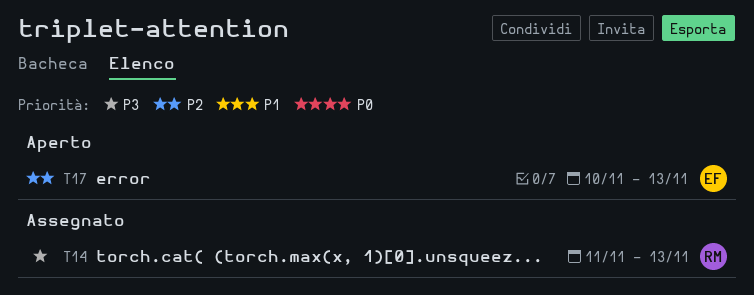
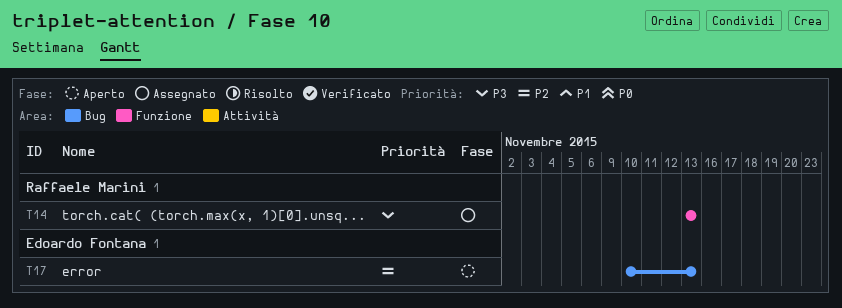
T14, start: Nov 11 -> Nov 13

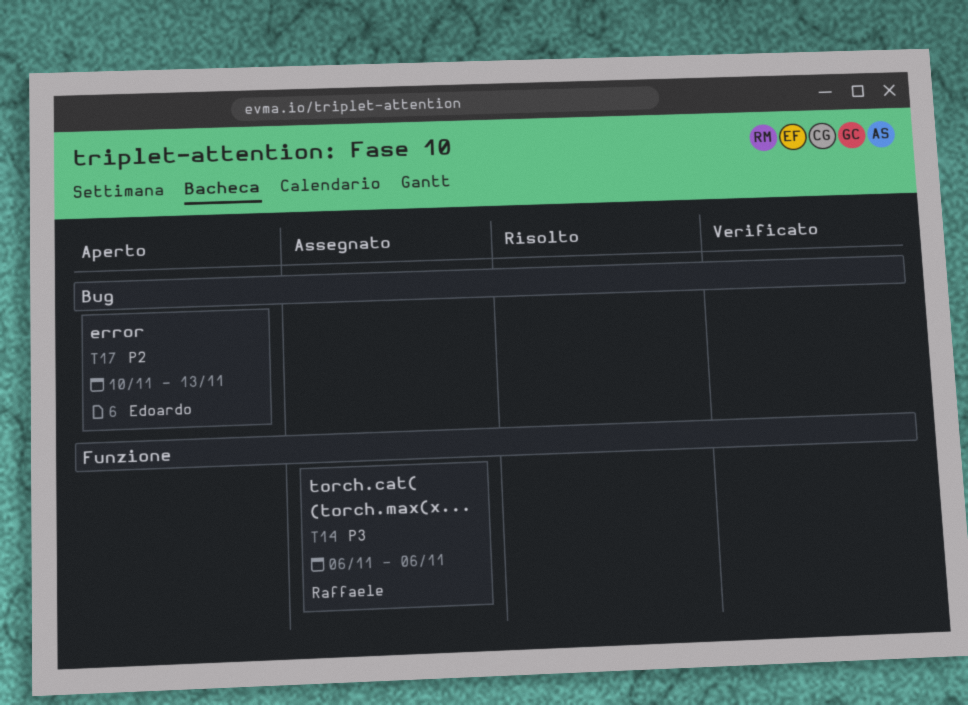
T14, start: Nov 13 -> Nov 6
T14, due: Nov 13 -> Nov 6

